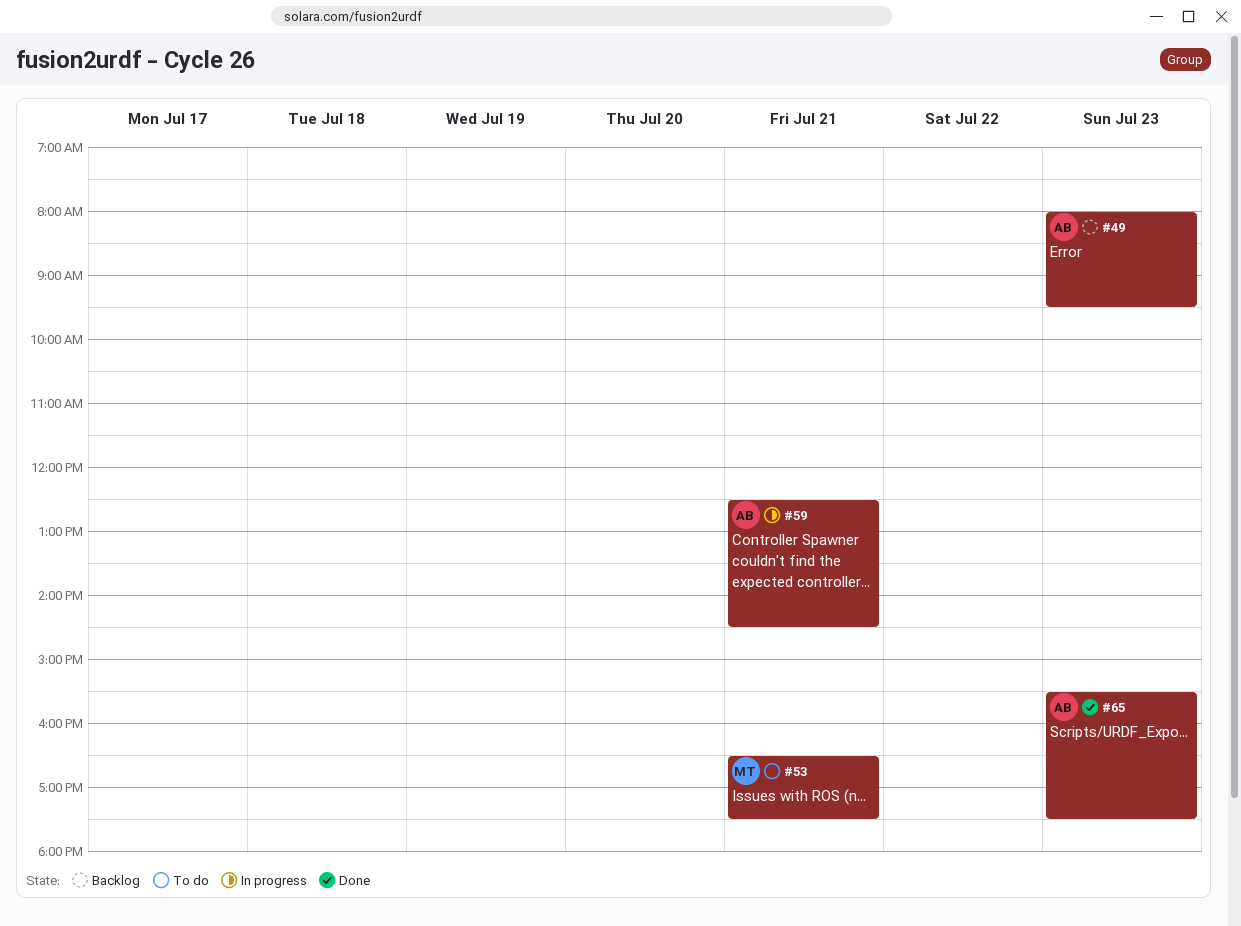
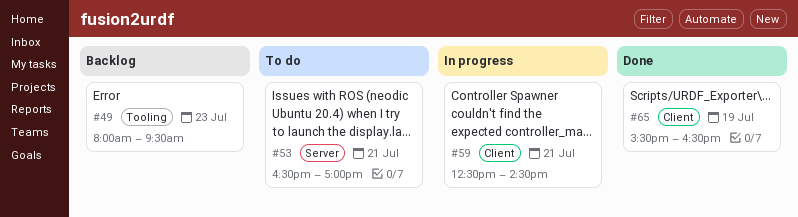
#53, ends: 17:30 -> 17:00
#65, day: Jul 23 -> Jul 19
#65, ends: 17:30 -> 16:30

